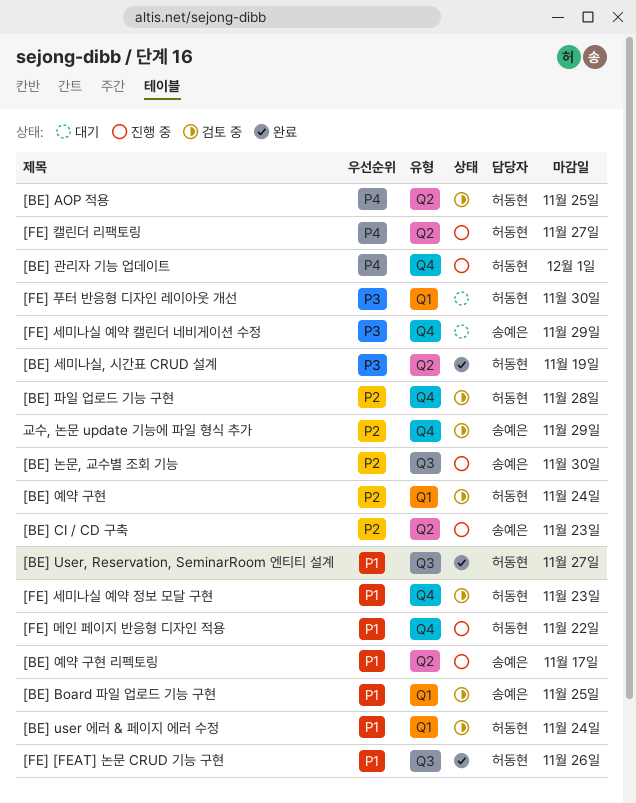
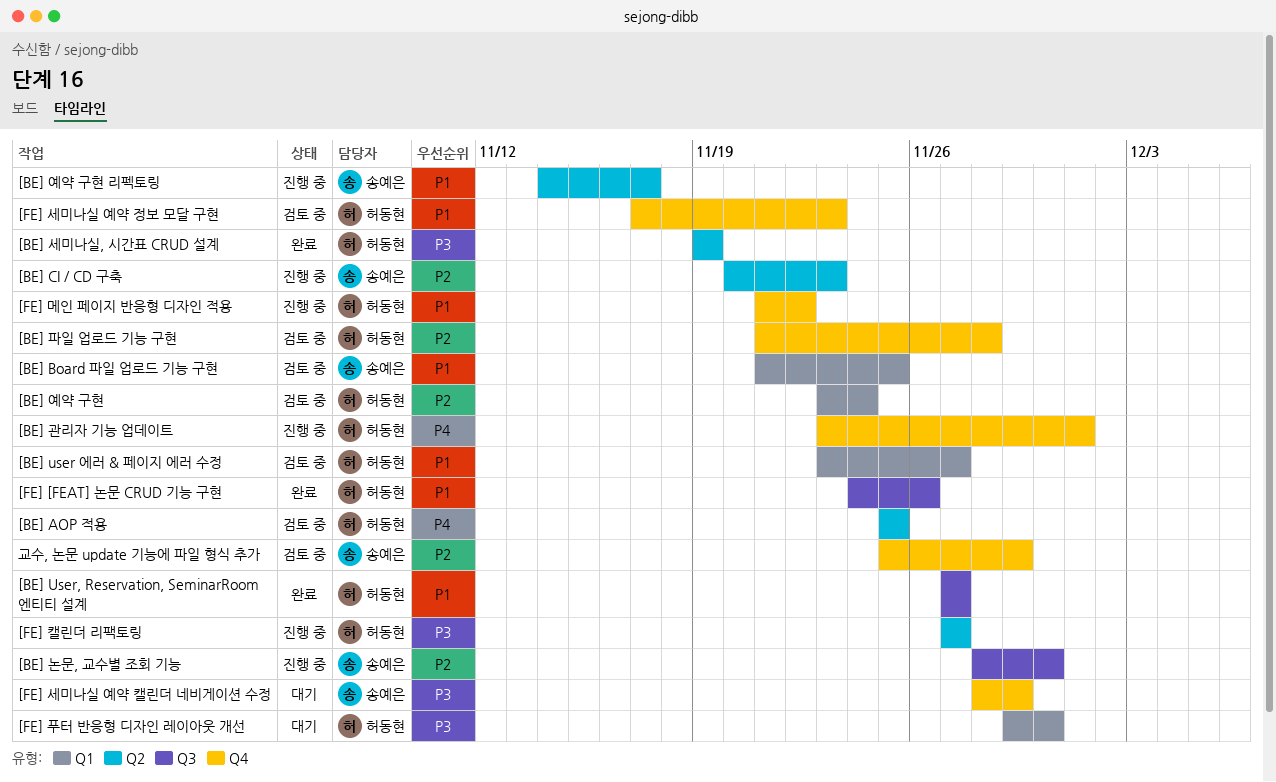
[BE] user 에러 & 페이지 에러 수정, due: Nov 24 -> Nov 27
[FE] 캘린더 리팩토링, priority: P4 -> P3

